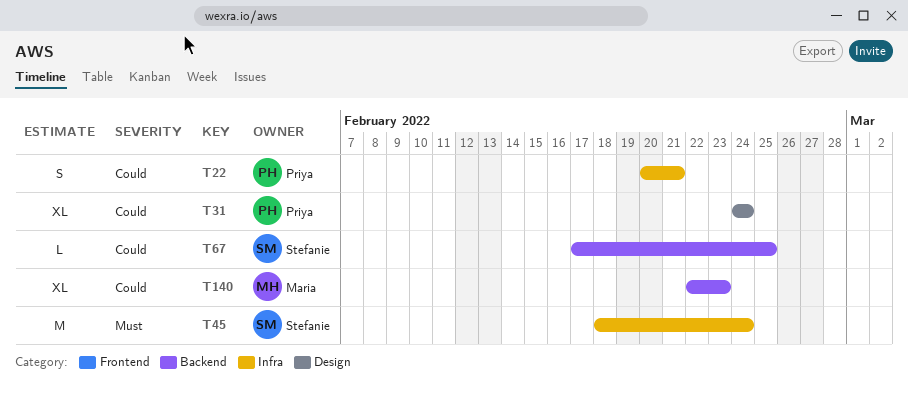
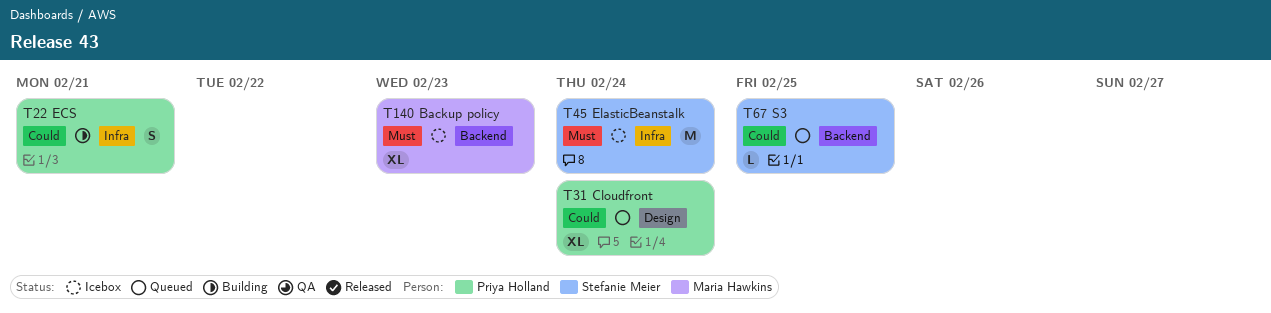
T140, priority: Could -> Must

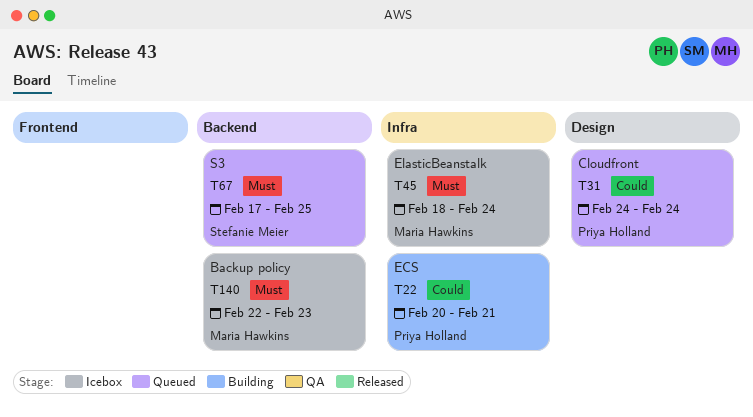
T45, owner: Stefanie Meier -> Maria Hawkins
T67, priority: Could -> Must

